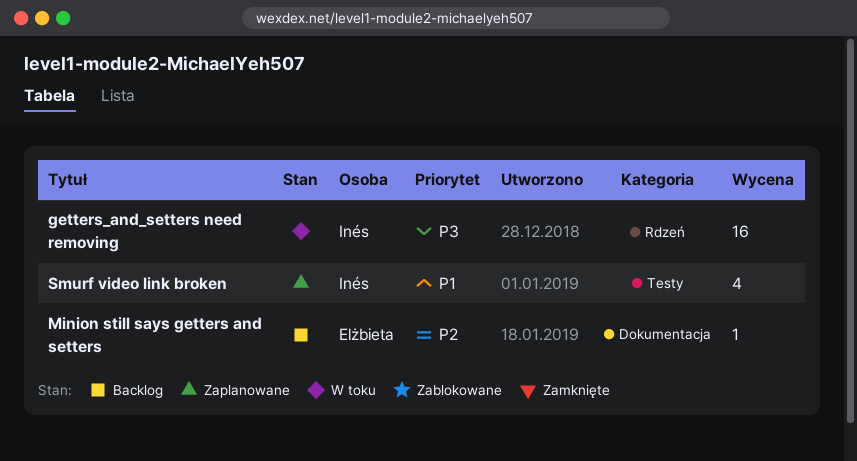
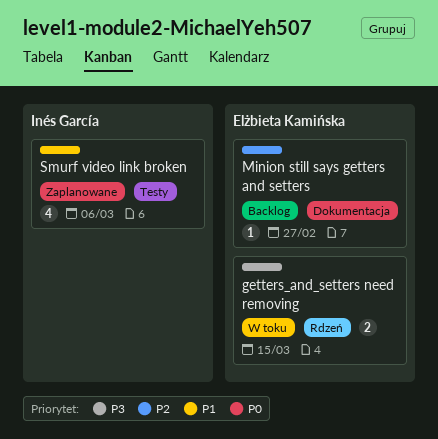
getters_and_setters need removing, owner: Inés García -> Elżbieta Kamińska
getters_and_setters need removing, estimate: 16 -> 2

